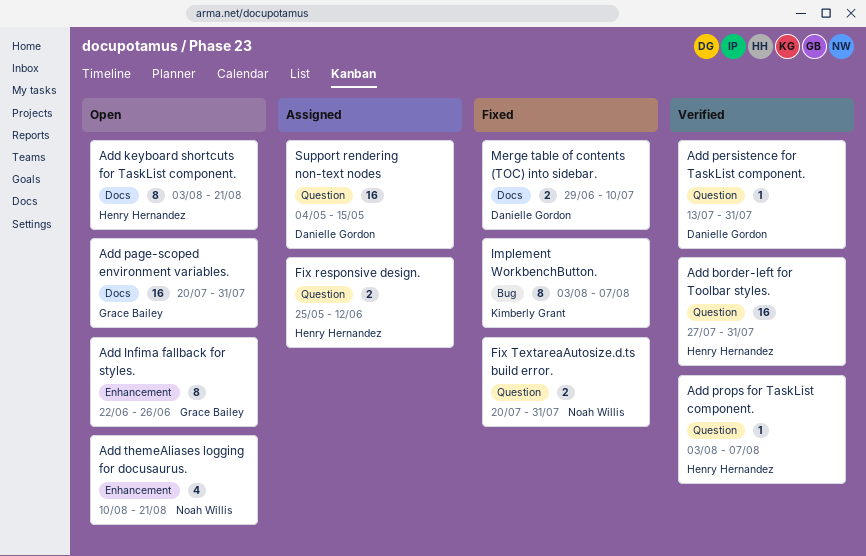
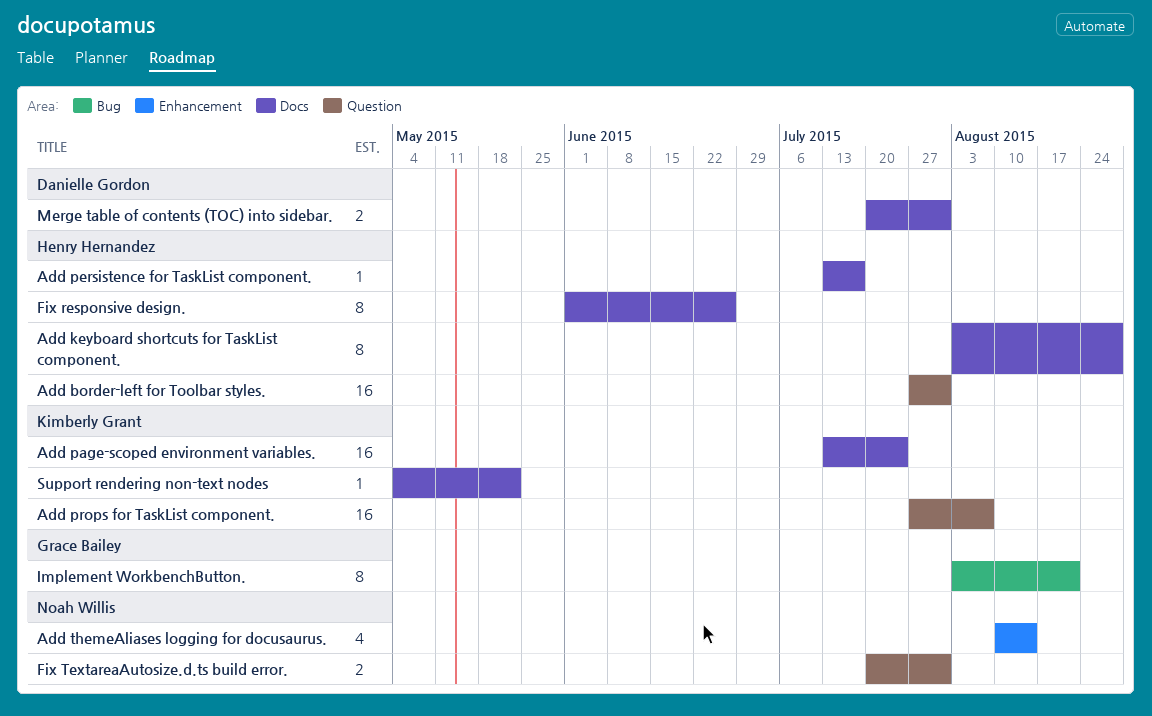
Add Infima fallback for styles.: present -> none
Add keyboard shortcuts for TaskList component., due: Aug 21 -> Aug 28
Add page-scoped environment variables., owner: Grace Bailey -> Kimberly Grant
Add page-scoped environment variables., start: Jul 20 -> Jul 13
Add page-scoped environment variables., due: Jul 31 -> Jul 24
Add persistence for TaskList component., owner: Danielle Gordon -> Henry Hernandez
Add persistence for TaskList component., label: Question -> Docs
Add persistence for TaskList component., due: Jul 31 -> Jul 17
Add props for TaskList component., owner: Henry Hernandez -> Kimberly Grant
Add props for TaskList component., estimate: 1 -> 16
Add props for TaskList component., start: Aug 3 -> Jul 27
Add themeAliases logging for docusaurus., due: Aug 21 -> Aug 14
Fix responsive design., label: Question -> Docs
Fix responsive design., estimate: 2 -> 8
Fix responsive design., start: May 25 -> Jun 1
Fix responsive design., due: Jun 12 -> Jun 26
Implement WorkbenchButton., owner: Kimberly Grant -> Grace Bailey
Implement WorkbenchButton., due: Aug 7 -> Aug 21
Merge table of contents (TOC) into sidebar., start: Jun 29 -> Jul 20
Merge table of contents (TOC) into sidebar., due: Jul 10 -> Jul 31
Support rendering non-text nodes, owner: Danielle Gordon -> Kimberly Grant
Support rendering non-text nodes, label: Question -> Docs
Support rendering non-text nodes, estimate: 16 -> 1
Support rendering non-text nodes, due: May 15 -> May 22

